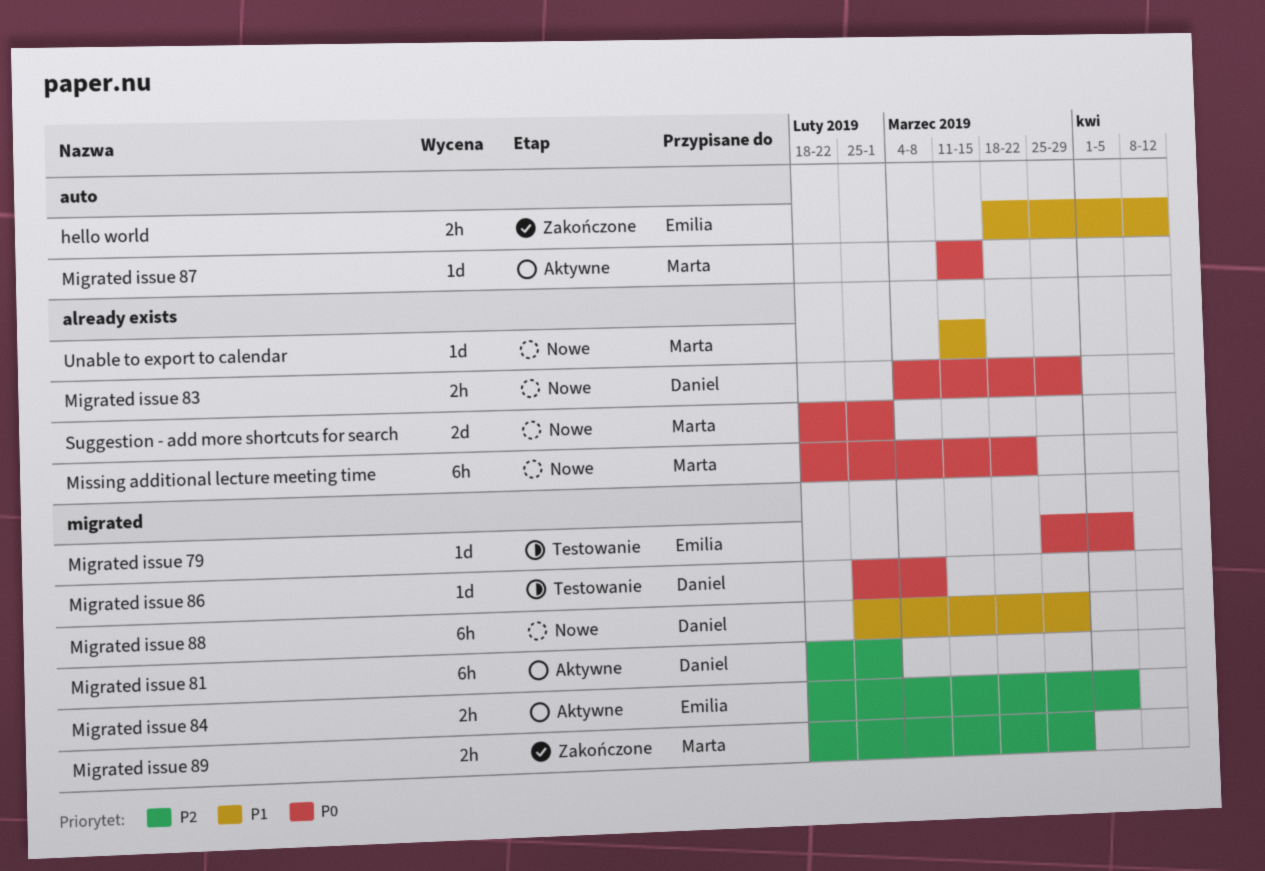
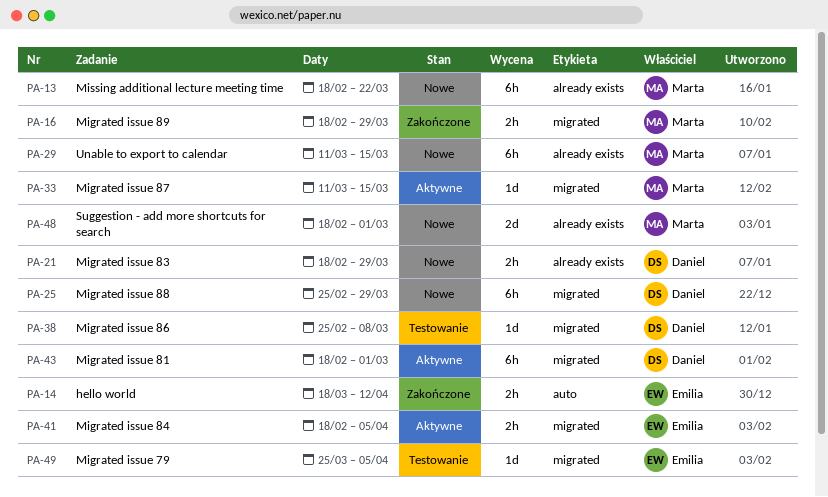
Migrated issue 83, start: Mar 4 -> Feb 18
Migrated issue 87, label: auto -> migrated
Unable to export to calendar, estimate: 1d -> 6h

